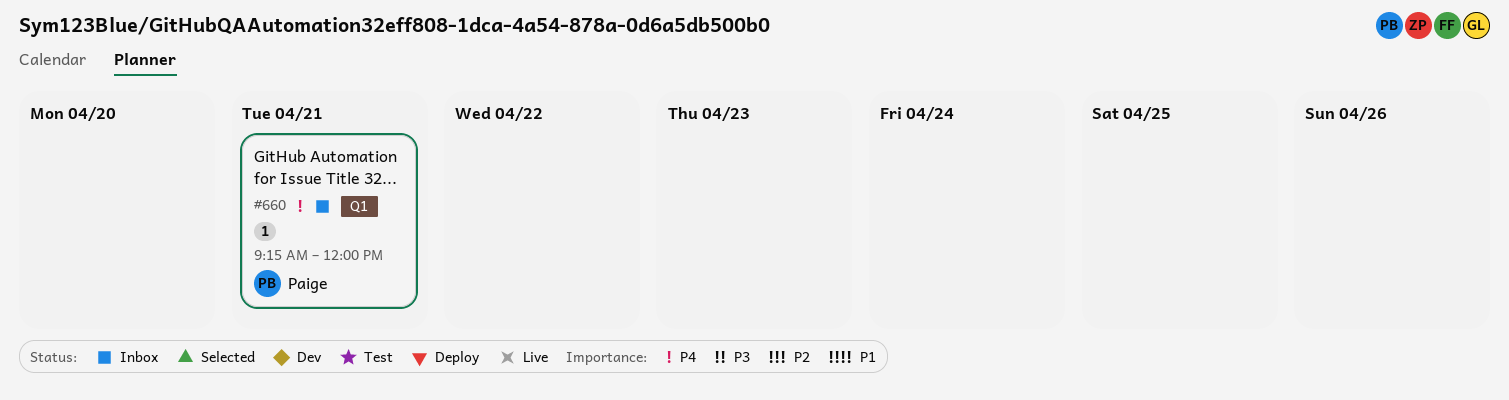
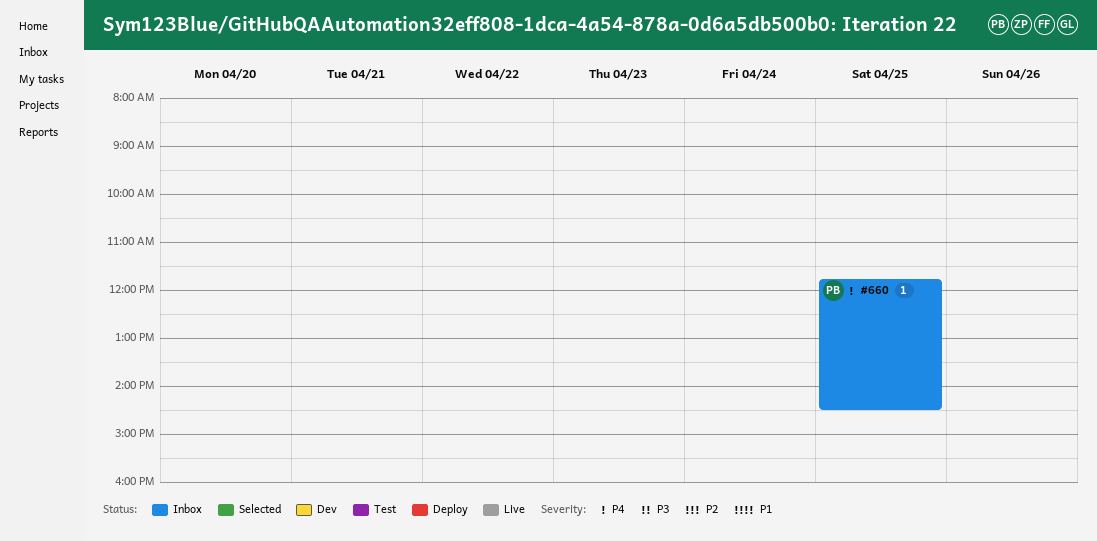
#660, day: Apr 21 -> Apr 25
#660, begins: 09:15 -> 11:45
#660, ends: 12:00 -> 14:30

